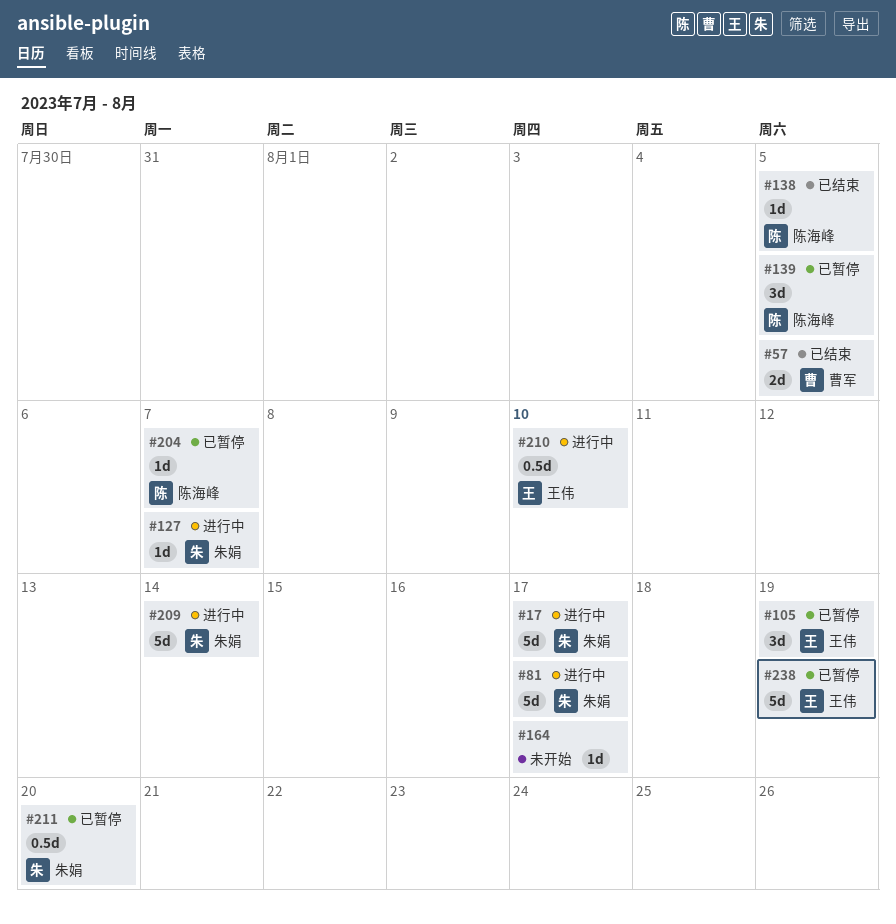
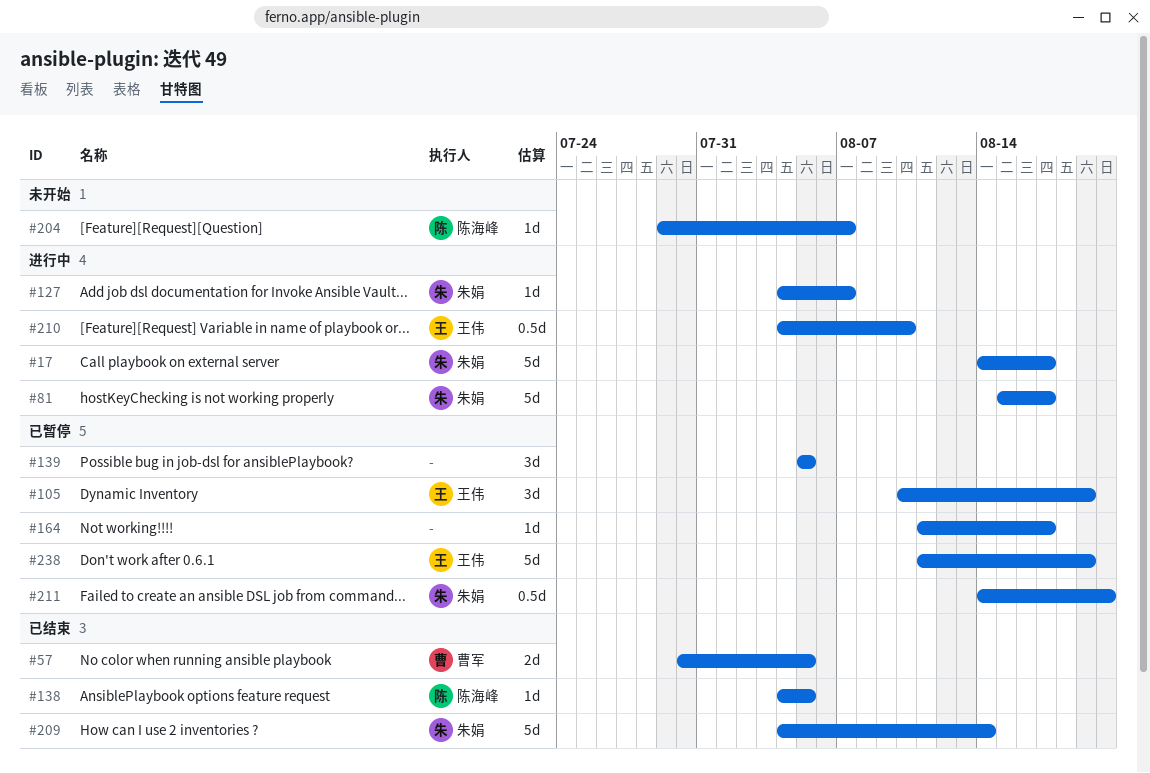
#139, owner: 陈海峰 -> none
#164, status: 未开始 -> 已暂停
#204, status: 已暂停 -> 未开始
#209, status: 进行中 -> 已结束

